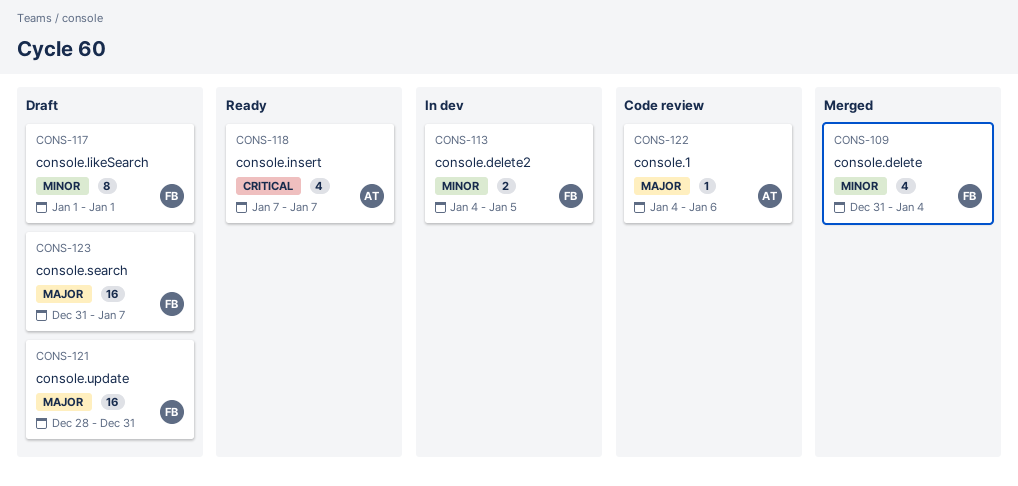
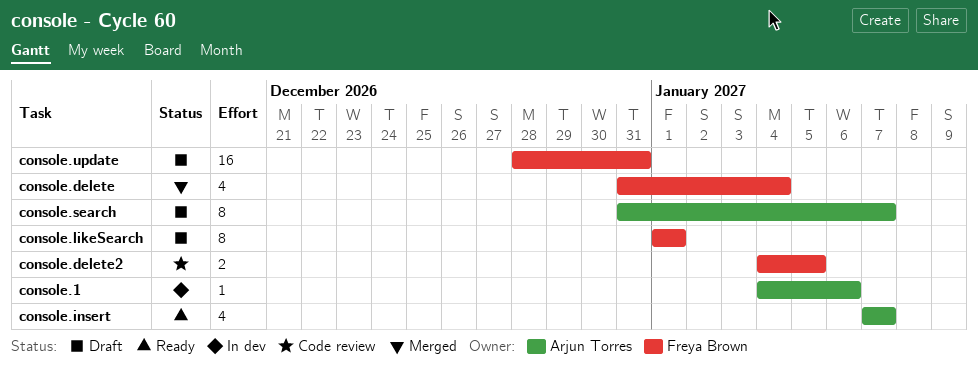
console.1, status: Code review -> In dev
console.delete2, status: In dev -> Code review
console.search, owner: Freya Brown -> Arjun Torres
console.search, estimate: 16 -> 8

